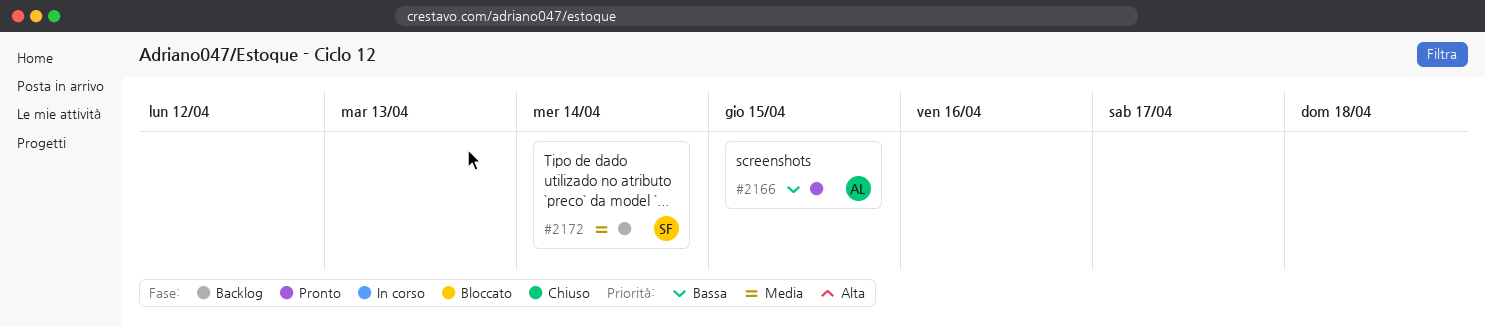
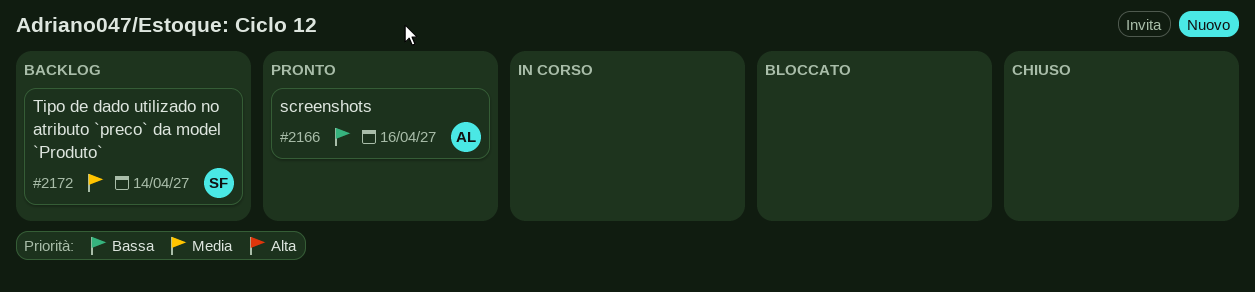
#2166, due: Apr 15 -> Apr 16

